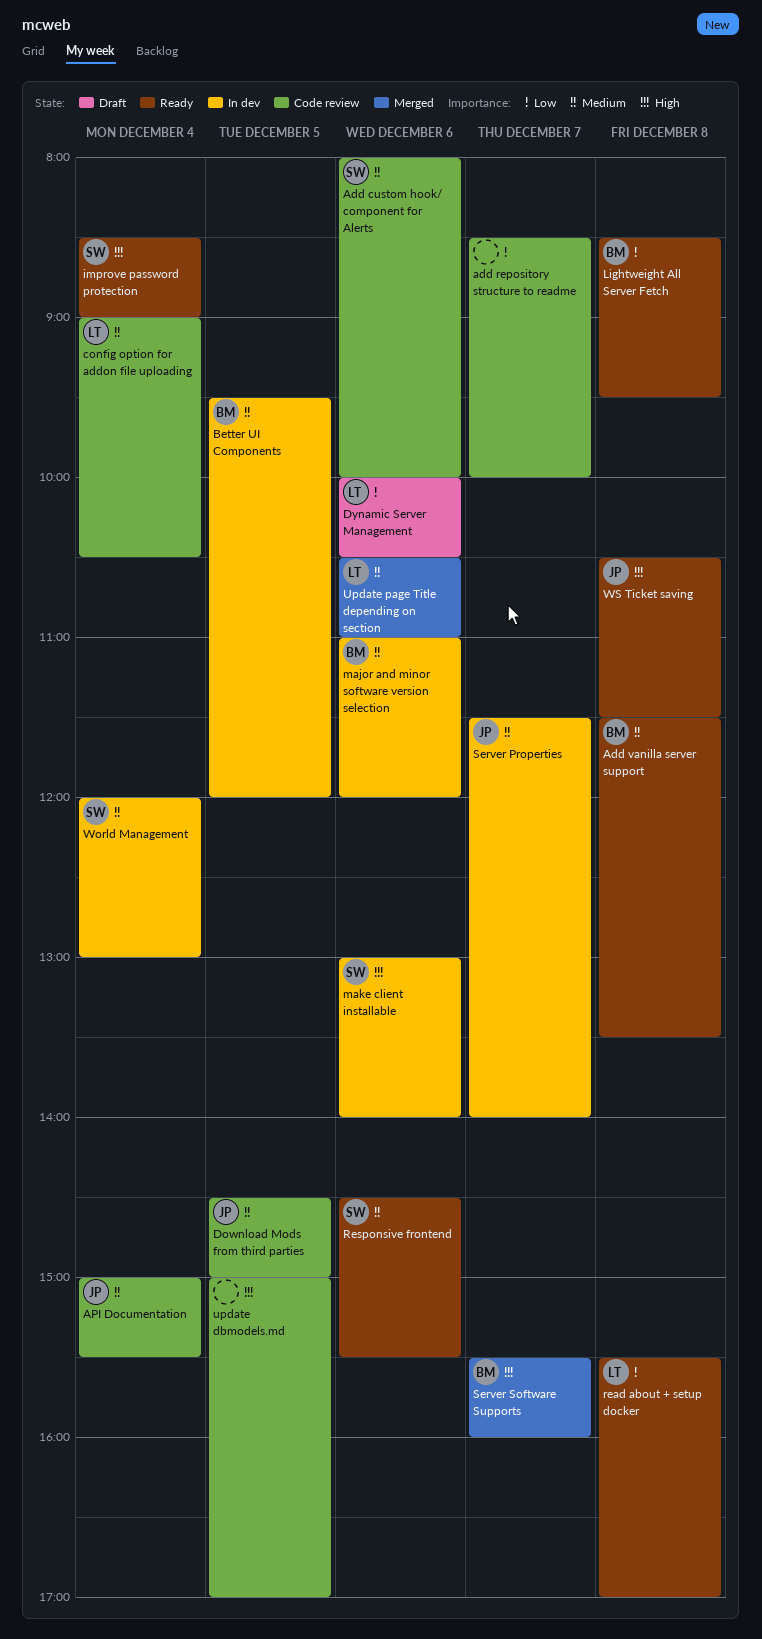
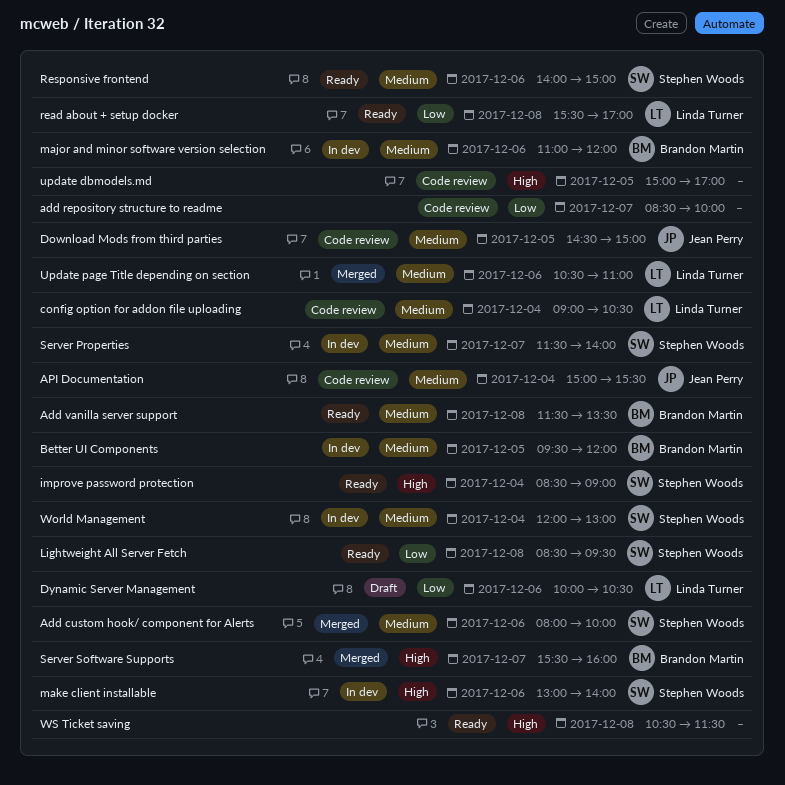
Add custom hook/ component for Alerts, status: Code review -> Merged
Lightweight All Server Fetch, owner: Brandon Martin -> Stephen Woods
Responsive frontend, begins: 14:30 -> 14:00
Responsive frontend, ends: 15:30 -> 15:00
Server Properties, owner: Jean Perry -> Stephen Woods
WS Ticket saving, owner: Jean Perry -> none

